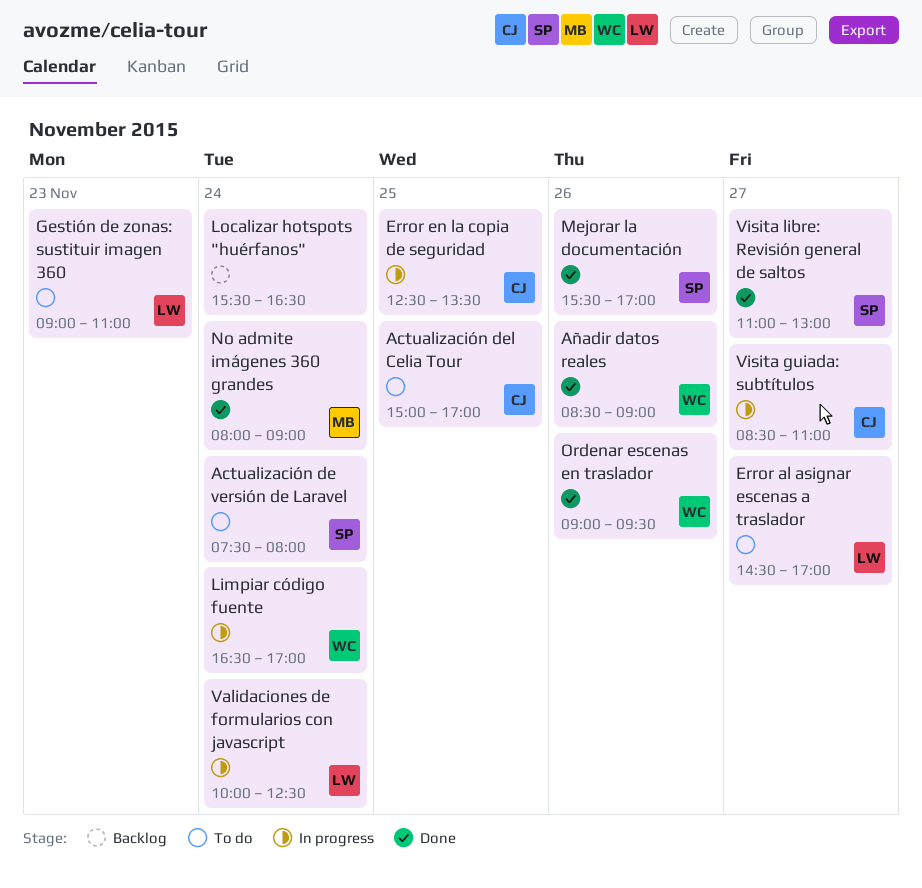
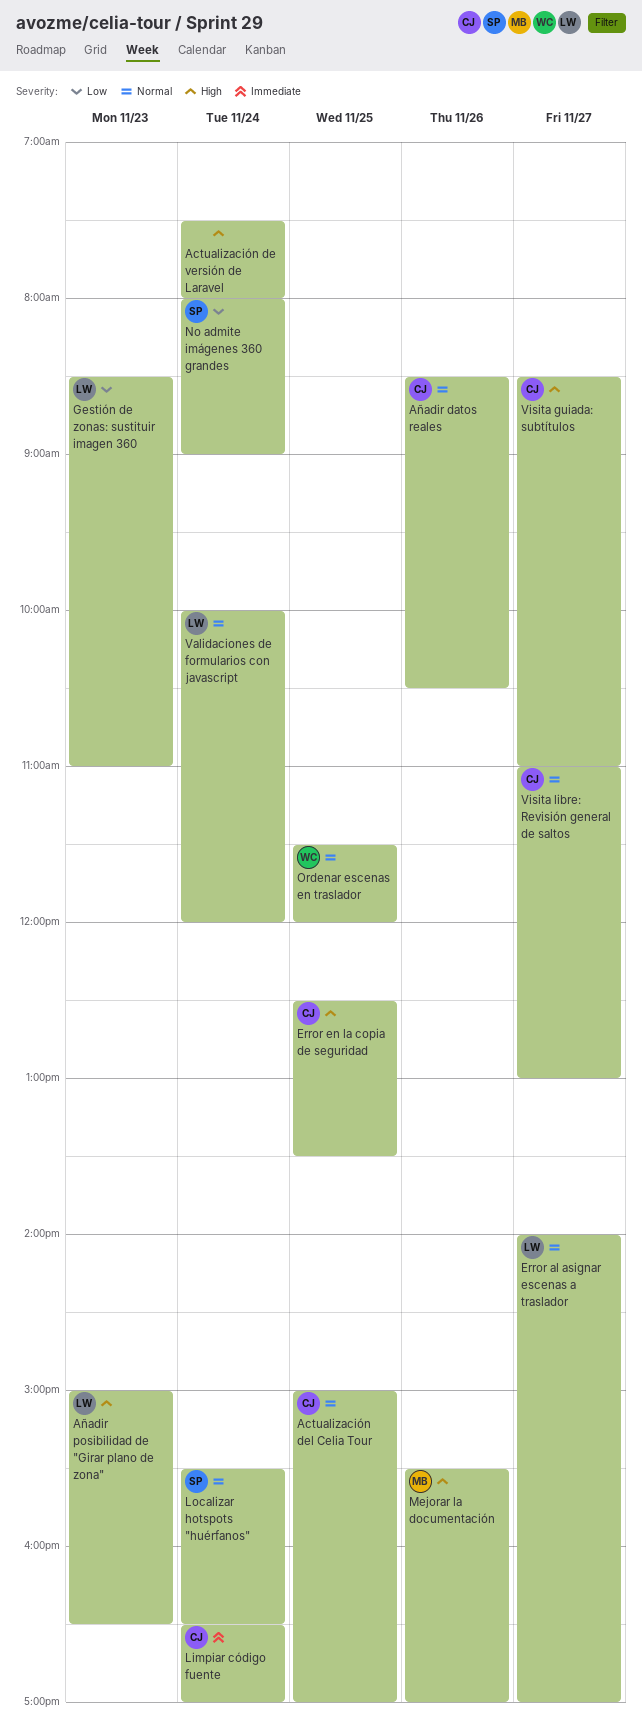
Actualización de versión de Laravel, owner: SP -> none
Añadir datos reales, owner: WC -> CJ
Añadir datos reales, ends: 09:00 -> 10:30
Añadir posibilidad de "Girar plano de zona": none -> present
Error al asignar escenas a traslador, begins: 14:30 -> 14:00
Gestión de zonas: sustituir imagen 360, begins: 09:00 -> 08:30
Limpiar código fuente, owner: WC -> CJ
Localizar hotspots "huérfanos", owner: none -> SP
Mejorar la documentación, owner: SP -> MB
No admite imágenes 360 grandes, owner: MB -> SP
Ordenar escenas en traslador, day: Nov 26 -> Nov 25
Ordenar escenas en traslador, begins: 09:00 -> 11:30
Ordenar escenas en traslador, ends: 09:30 -> 12:00
Validaciones de formularios con javascript, ends: 12:30 -> 12:00
Visita libre: Revisión general de saltos, owner: SP -> CJ

